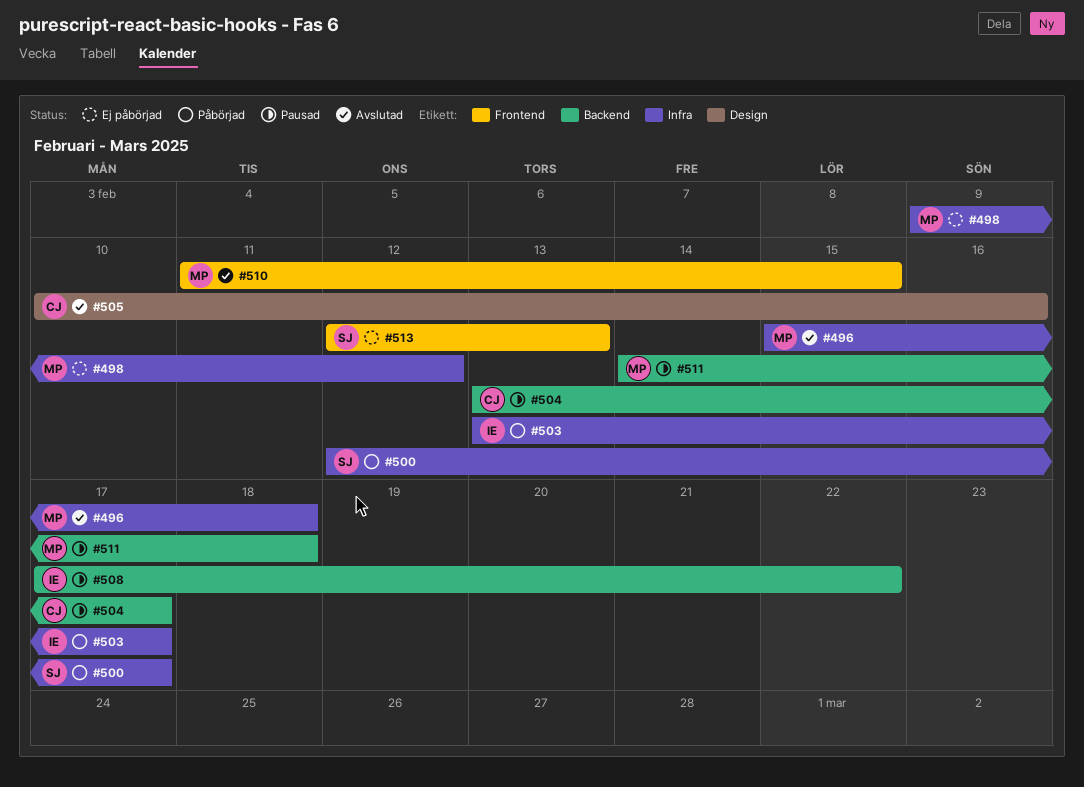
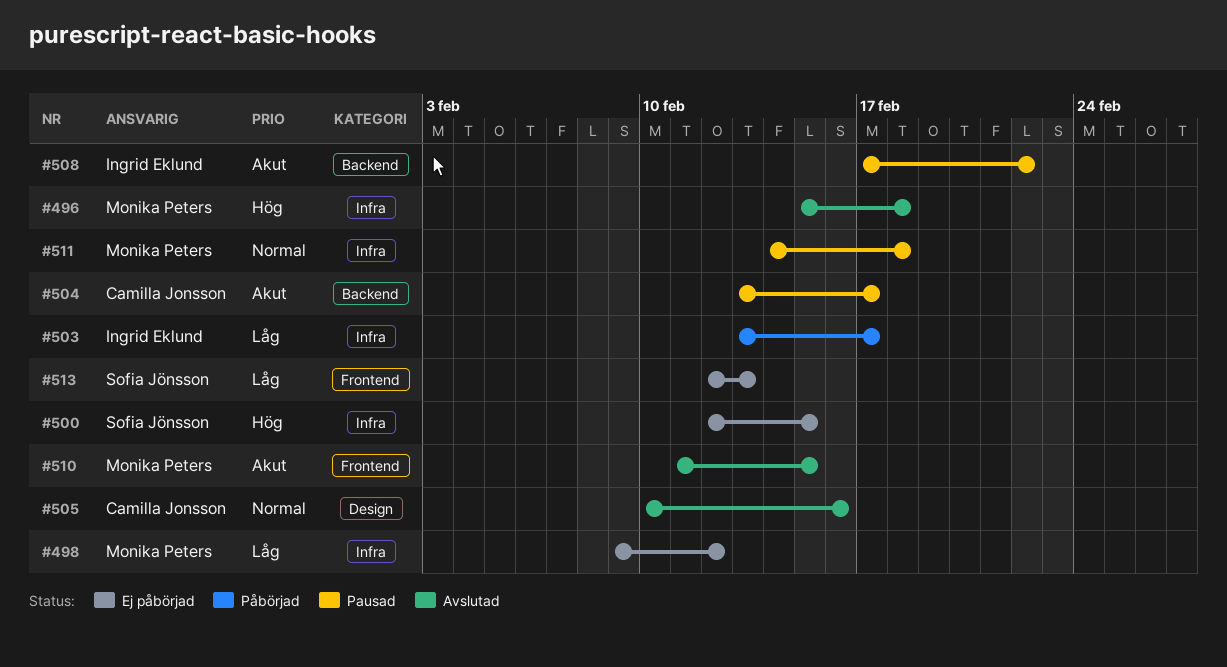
#500, status: Påbörjad -> Ej påbörjad
#500, due: Feb 17 -> Feb 15
#511, label: Backend -> Infra

